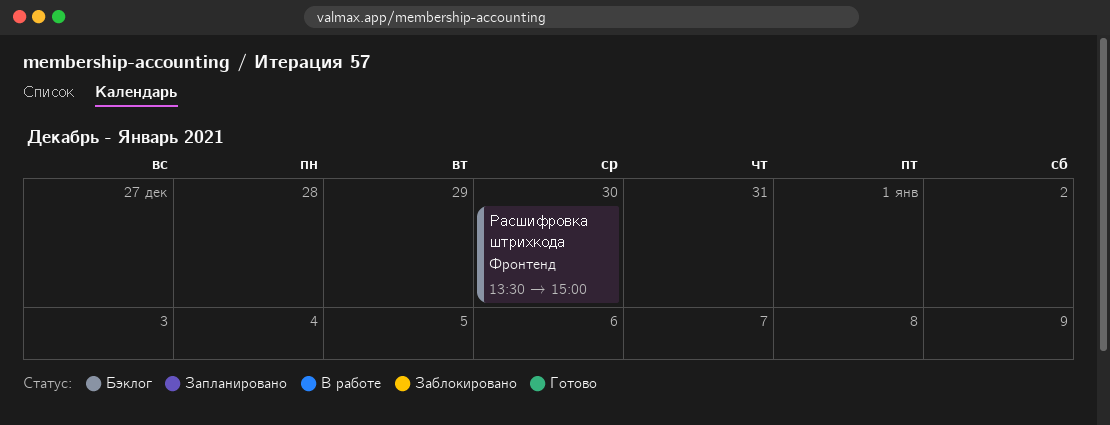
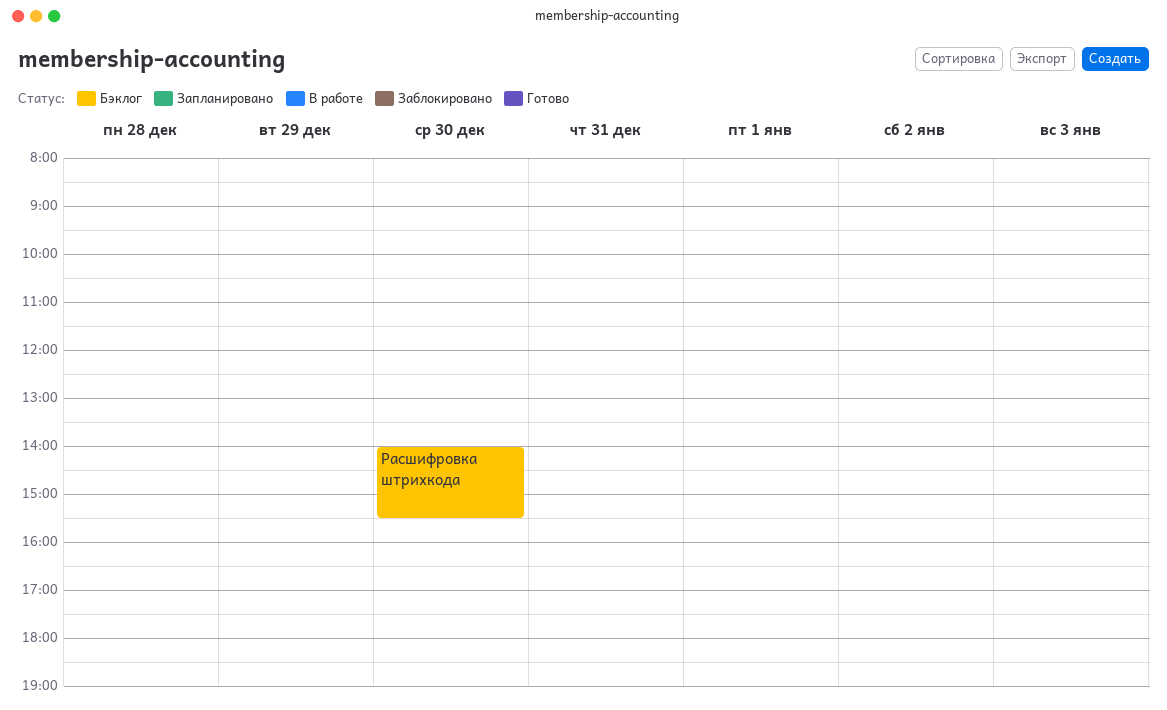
Расшифровка штрихкода, begins: 13:30 -> 14:00
Расшифровка штрихкода, ends: 15:00 -> 15:30

